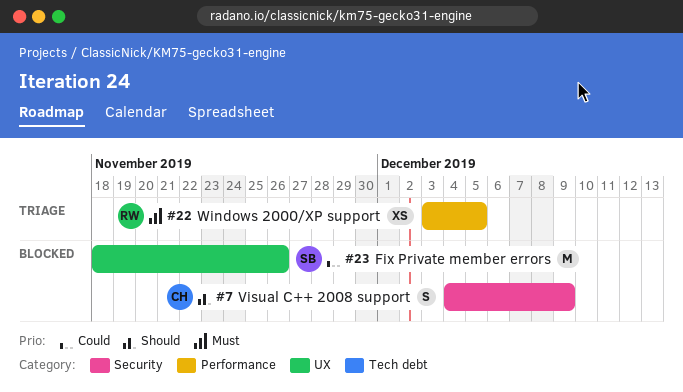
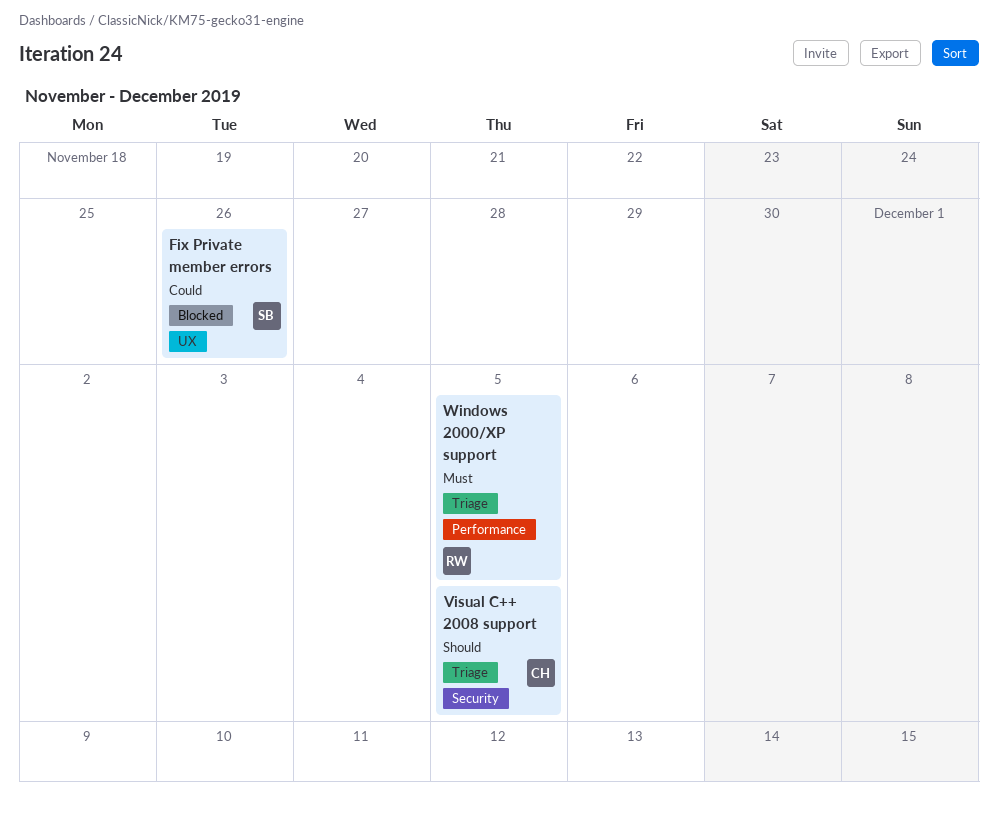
Visual C++ 2008 support, status: Blocked -> Triage
Visual C++ 2008 support, due: Dec 9 -> Dec 5

